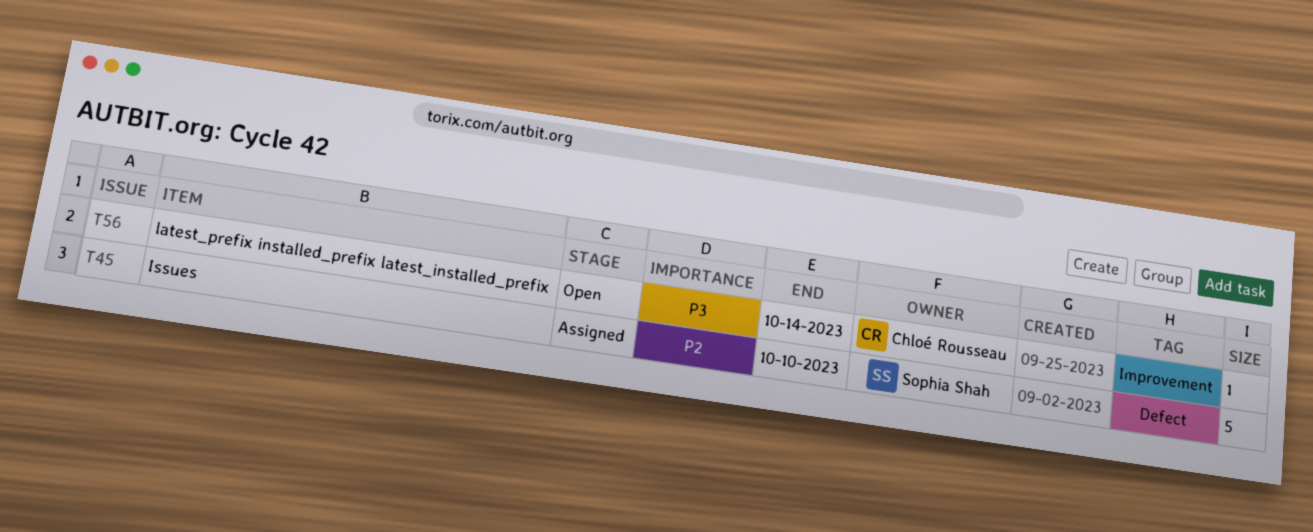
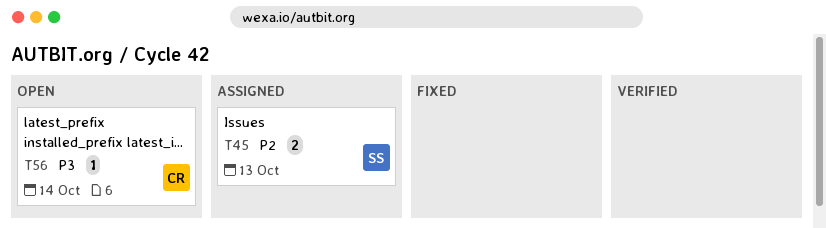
T45, estimate: 5 -> 2
T45, due: Oct 10 -> Oct 13

